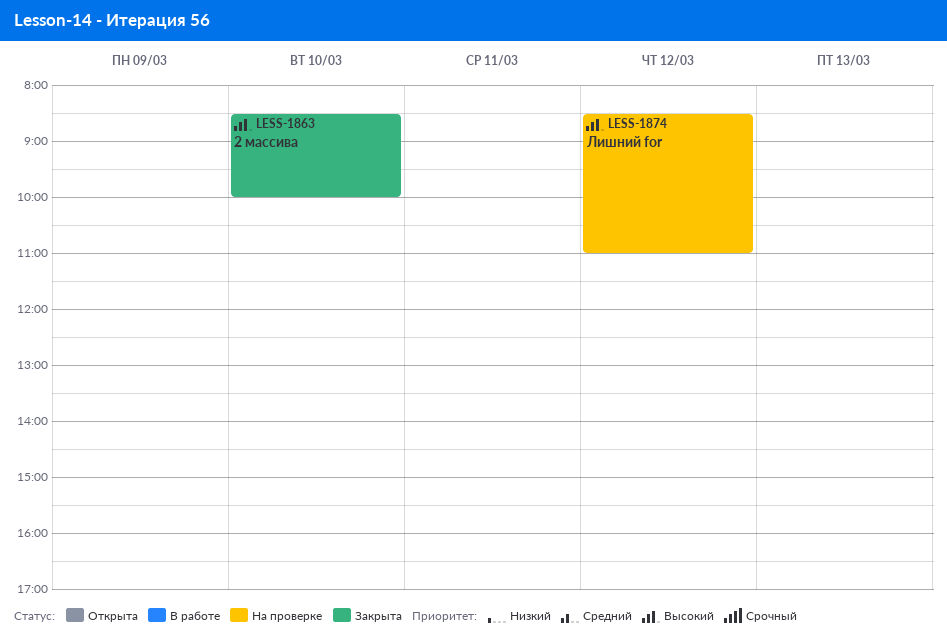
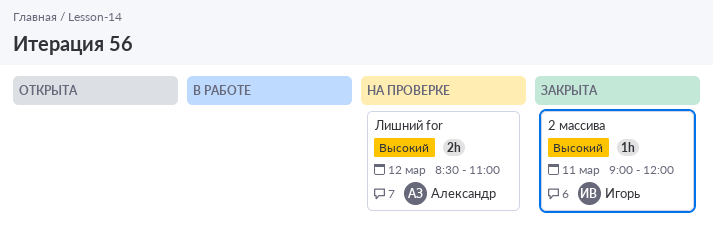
2 массива, day: Mar 10 -> Mar 11
2 массива, begins: 08:30 -> 09:00
2 массива, ends: 10:00 -> 12:00

